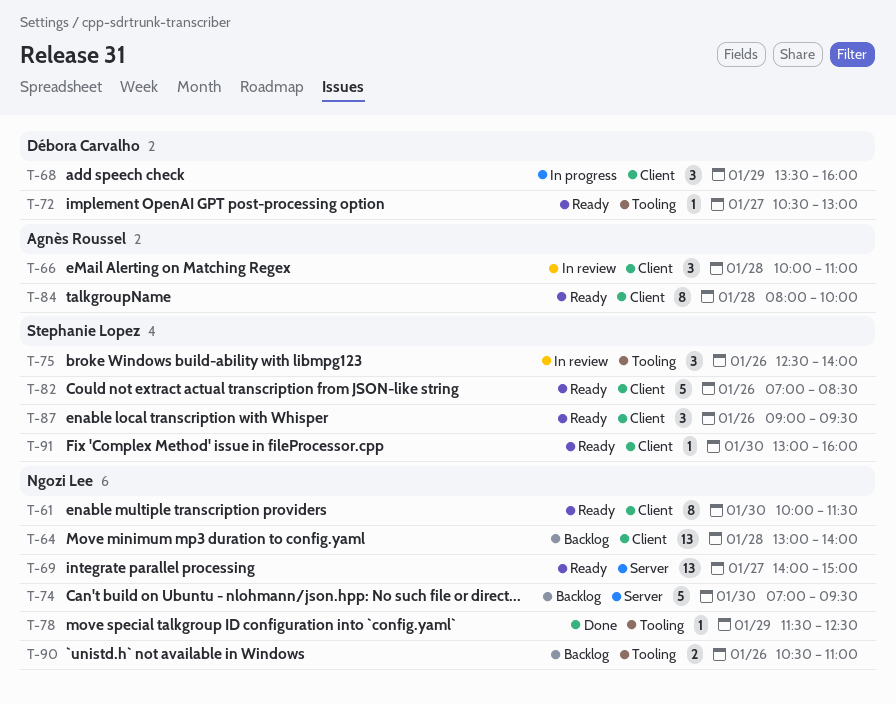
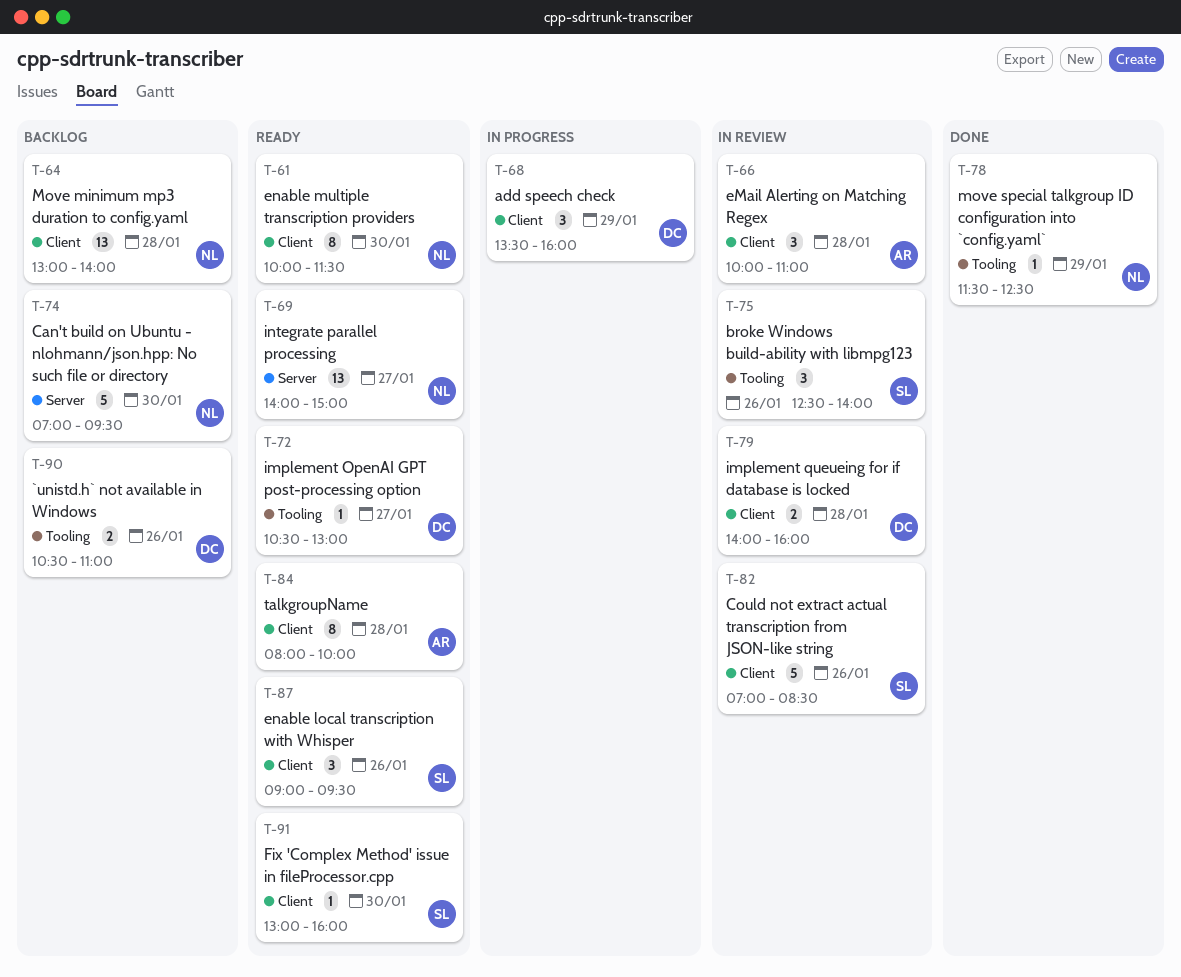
T-79: none -> present
T-82, status: Ready -> In review
T-90, owner: Ngozi Lee -> Débora Carvalho

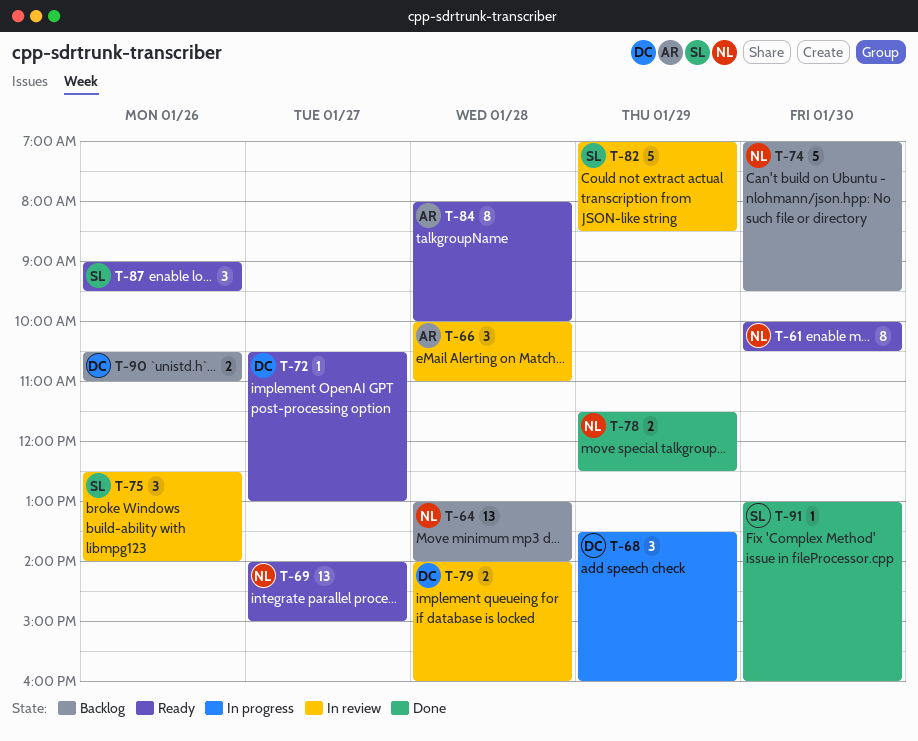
T-61, ends: 11:30 -> 10:30
T-78, estimate: 1 -> 2
T-82, day: Jan 26 -> Jan 29
T-91, status: Ready -> Done

